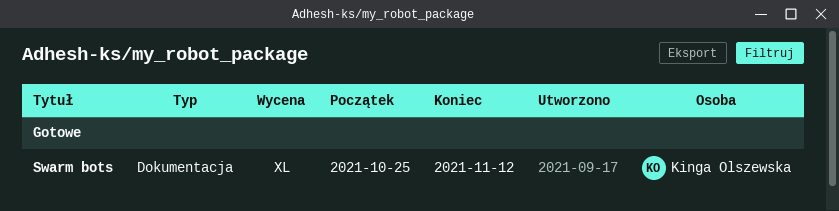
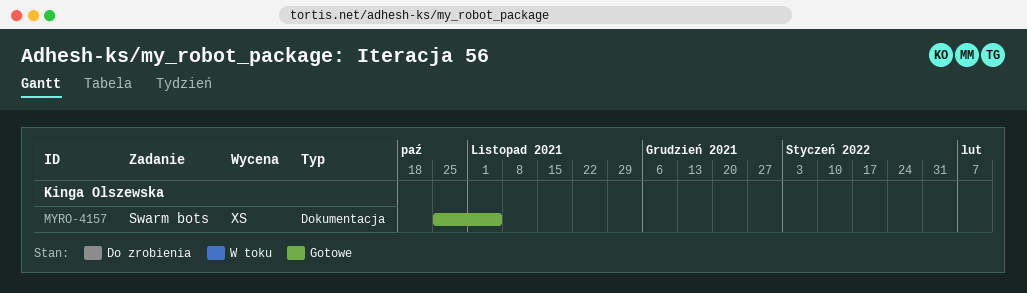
Swarm bots, estimate: XL -> XS
Swarm bots, due: Nov 12 -> Nov 5

